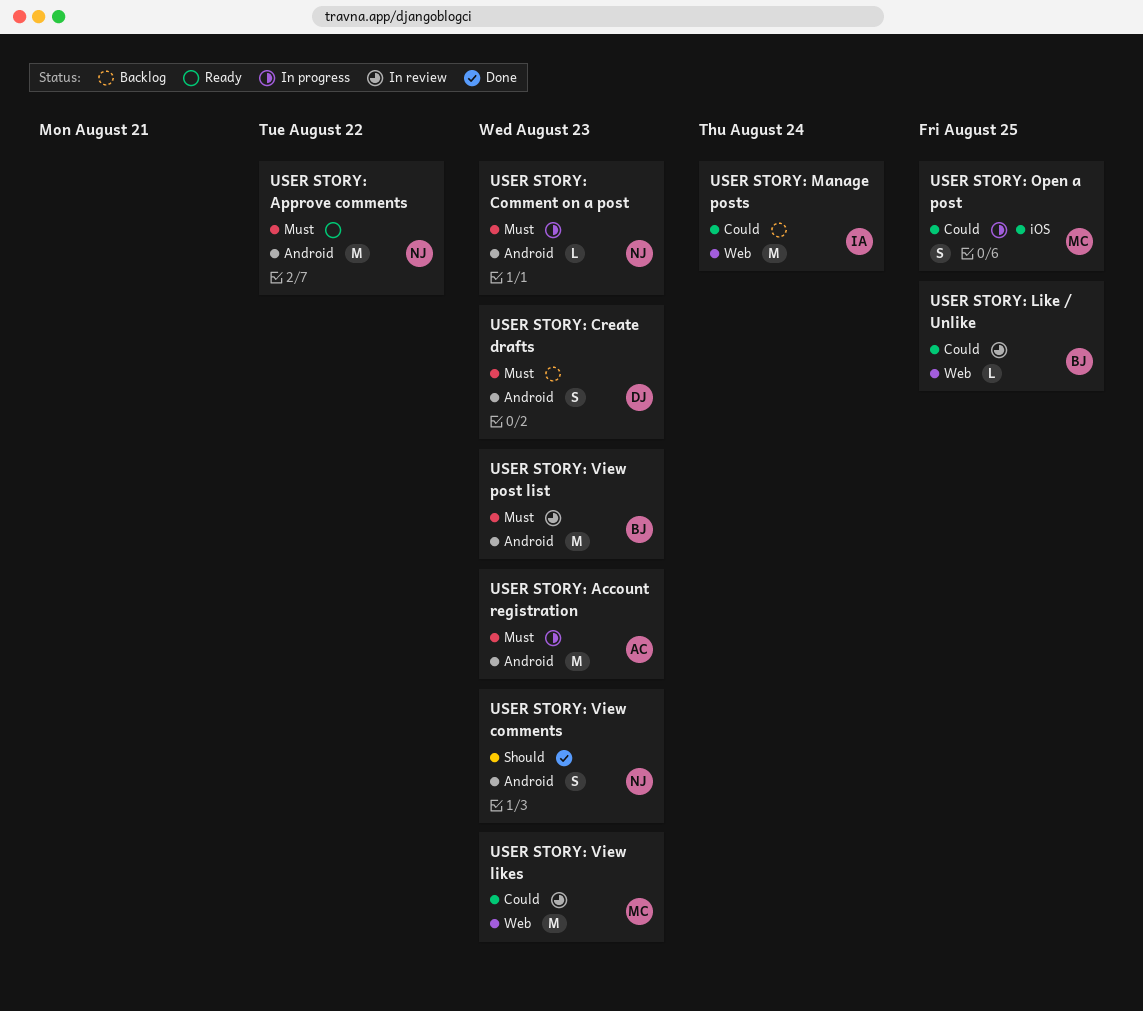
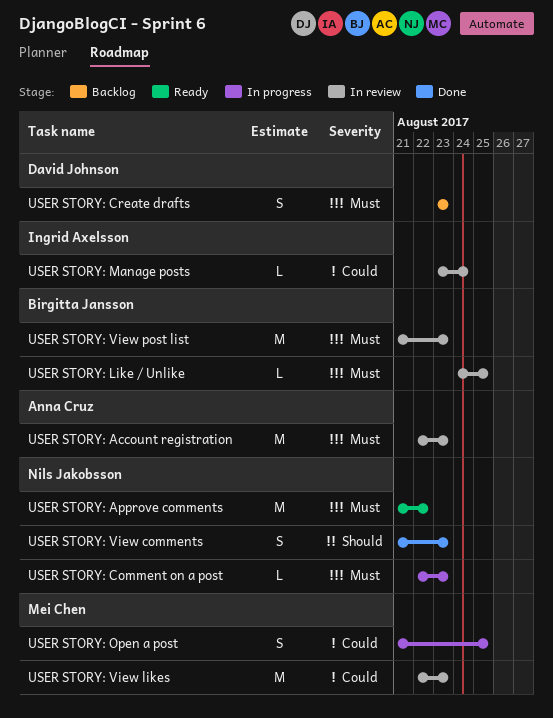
USER STORY: Account registration, status: In progress -> In review
USER STORY: Like / Unlike, priority: Could -> Must
USER STORY: Manage posts, status: Backlog -> In review
USER STORY: Manage posts, estimate: M -> L

